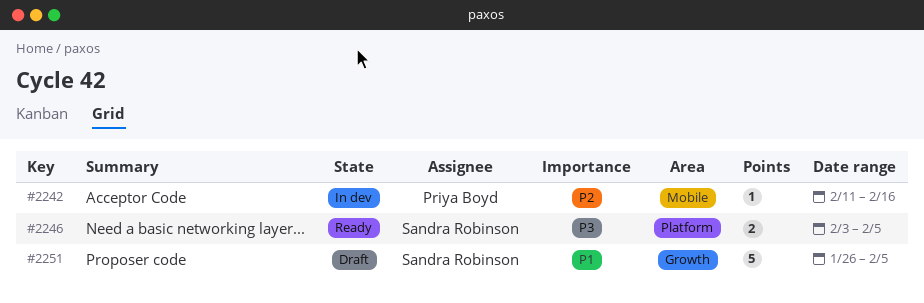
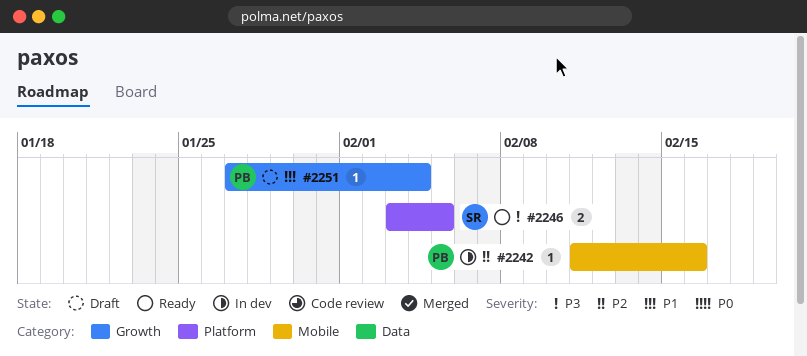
#2251, owner: Sandra Robinson -> Priya Boyd
#2251, estimate: 5 -> 1
#2251, start: Jan 26 -> Jan 27
#2251, due: Feb 5 -> Feb 4

